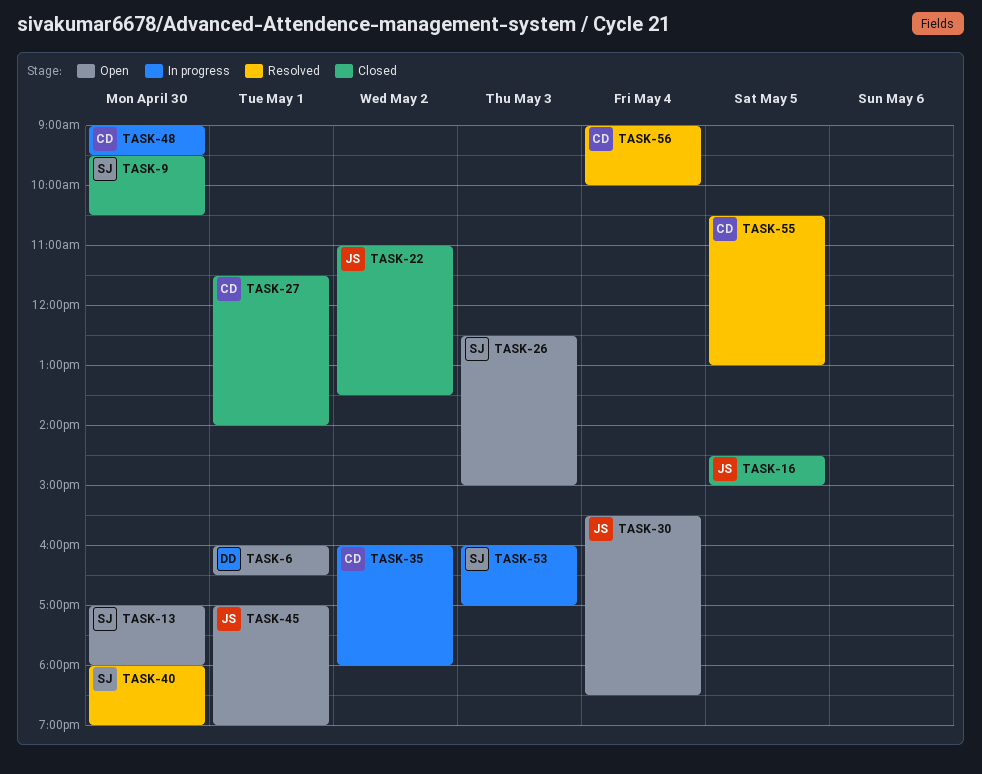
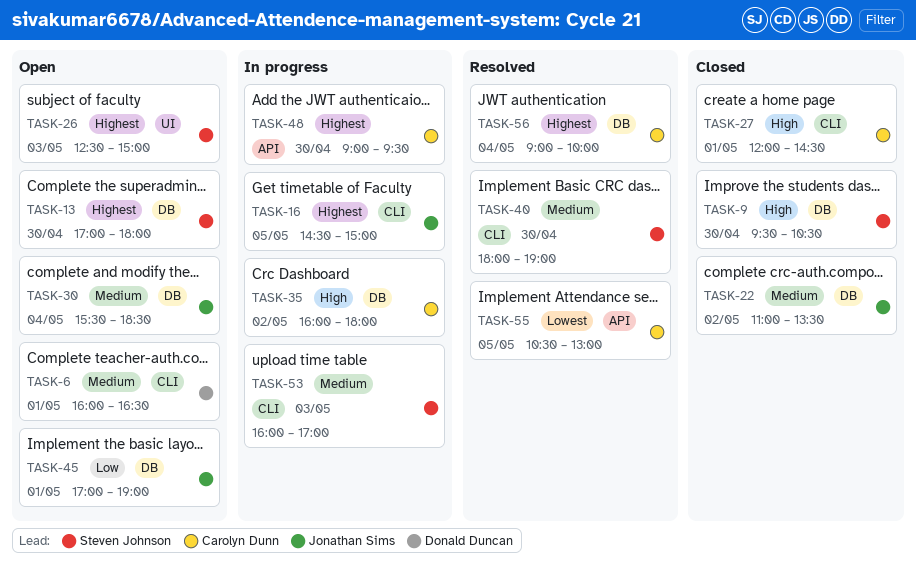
TASK-16, status: Closed -> In progress
TASK-27, begins: 11:30 -> 12:00
TASK-27, ends: 14:00 -> 14:30

